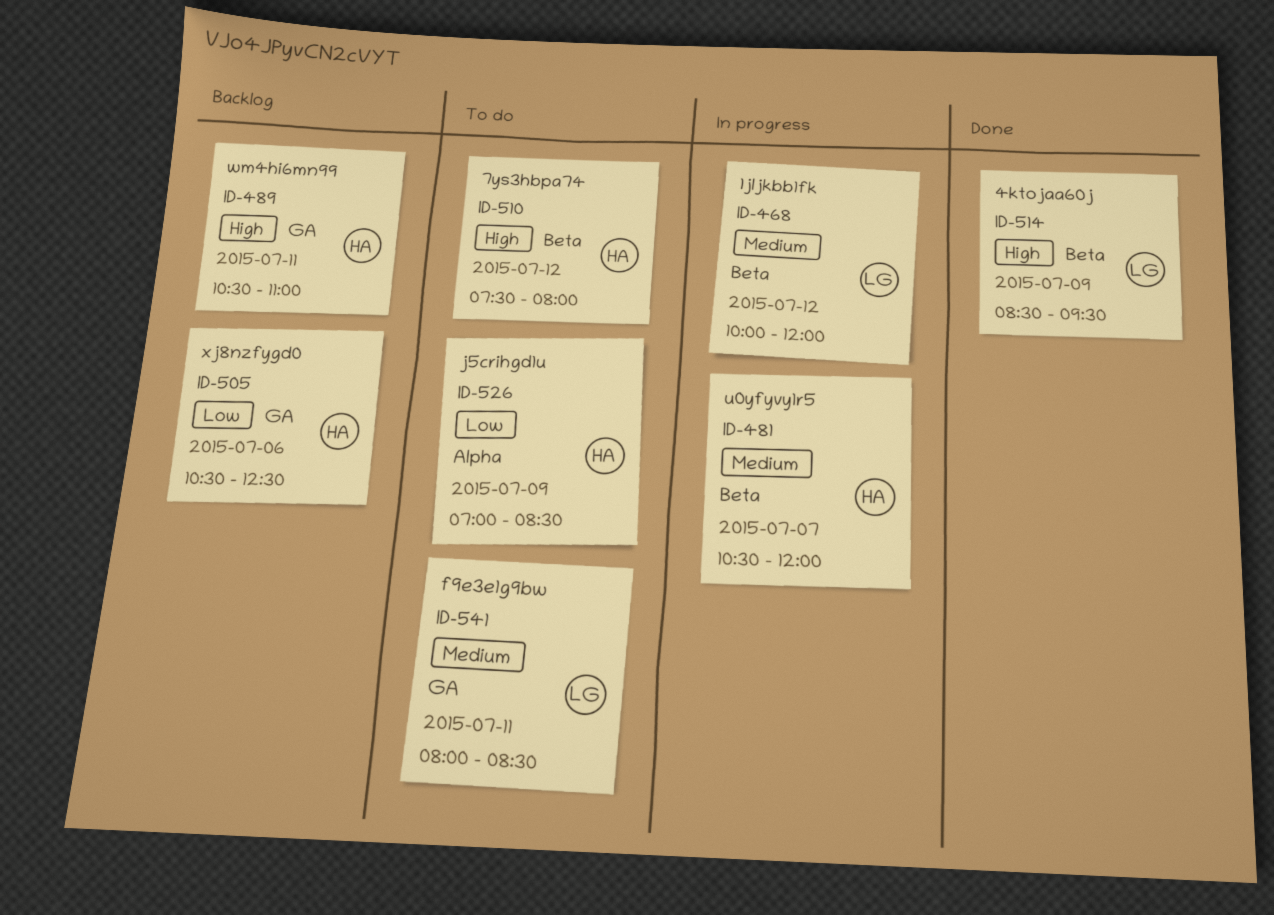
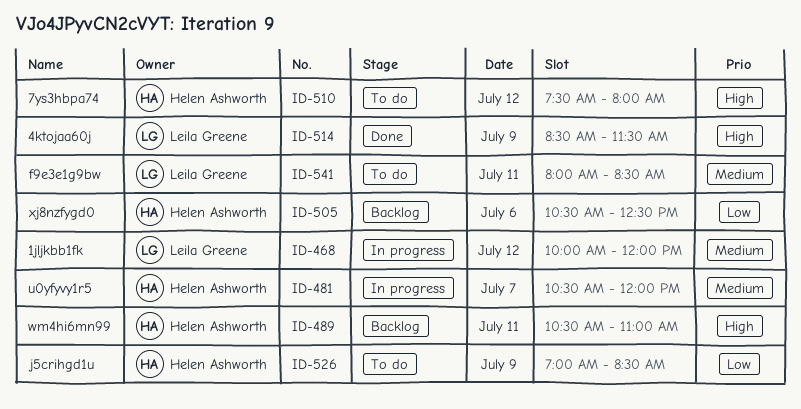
ID-514, ends: 09:30 -> 11:30

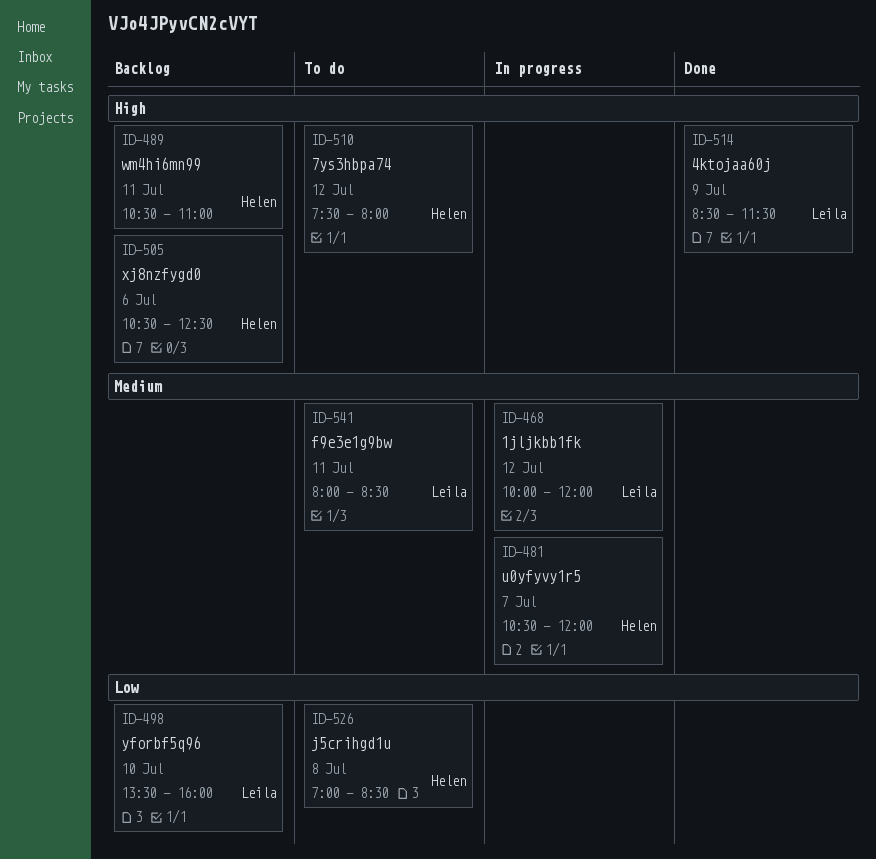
ID-498: none -> present
ID-505, priority: Low -> High
ID-526, day: Jul 9 -> Jul 8

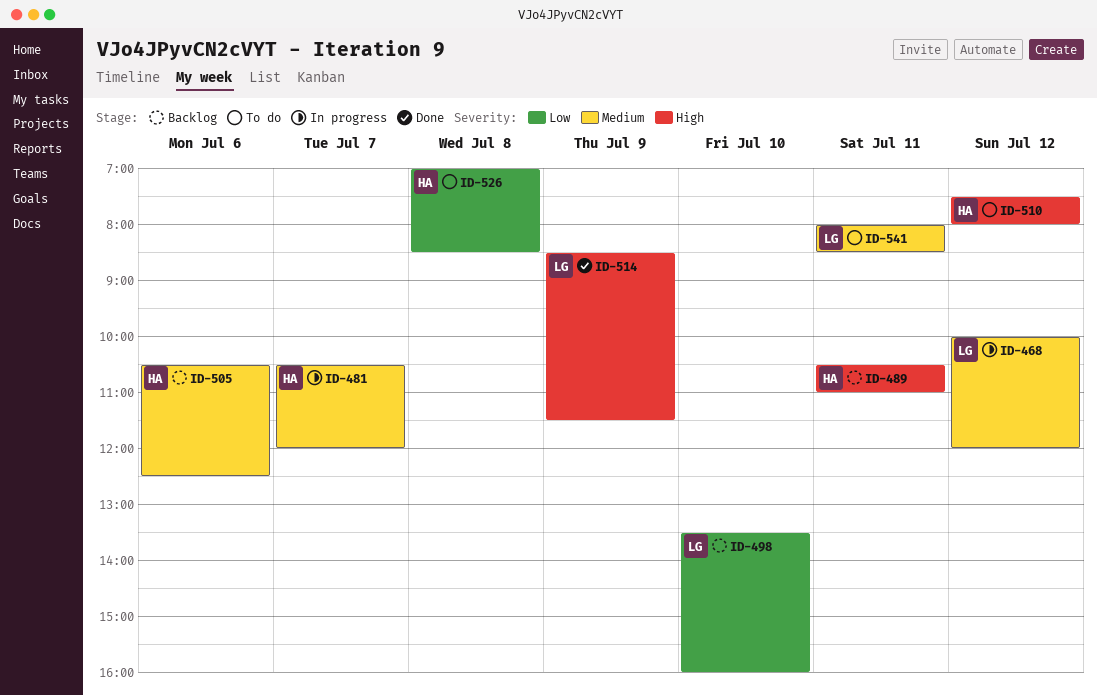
ID-505, priority: High -> Medium

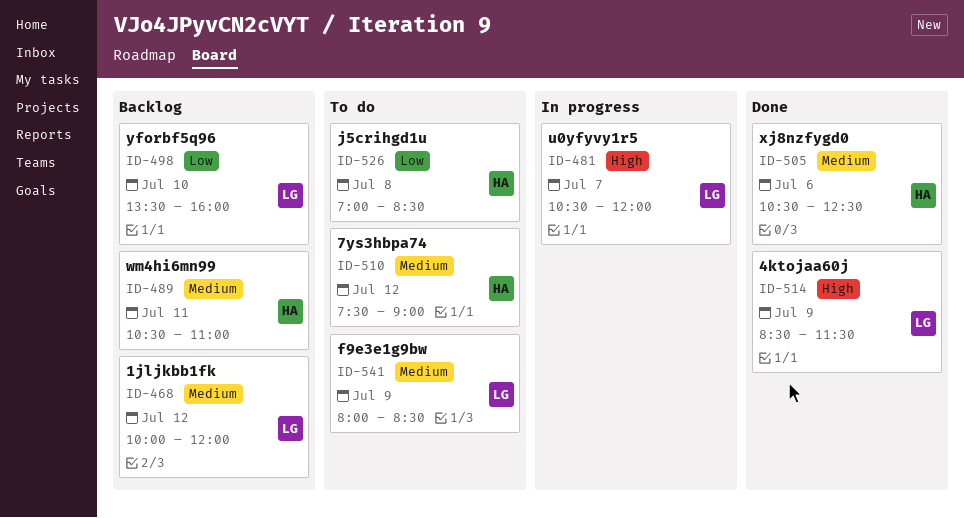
ID-468, status: In progress -> Backlog
ID-481, owner: HA -> LG
ID-481, priority: Medium -> High
ID-489, priority: High -> Medium
ID-505, status: Backlog -> Done
ID-510, priority: High -> Medium
ID-510, ends: 08:00 -> 09:00
ID-541, day: Jul 11 -> Jul 9

